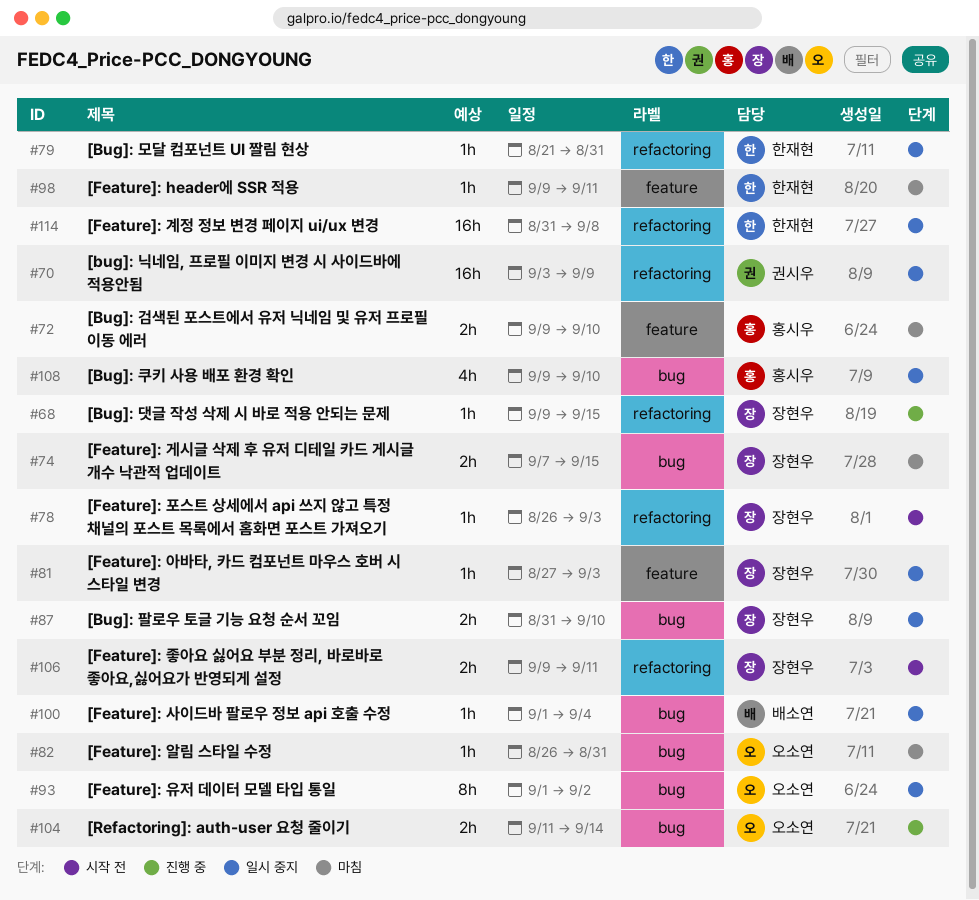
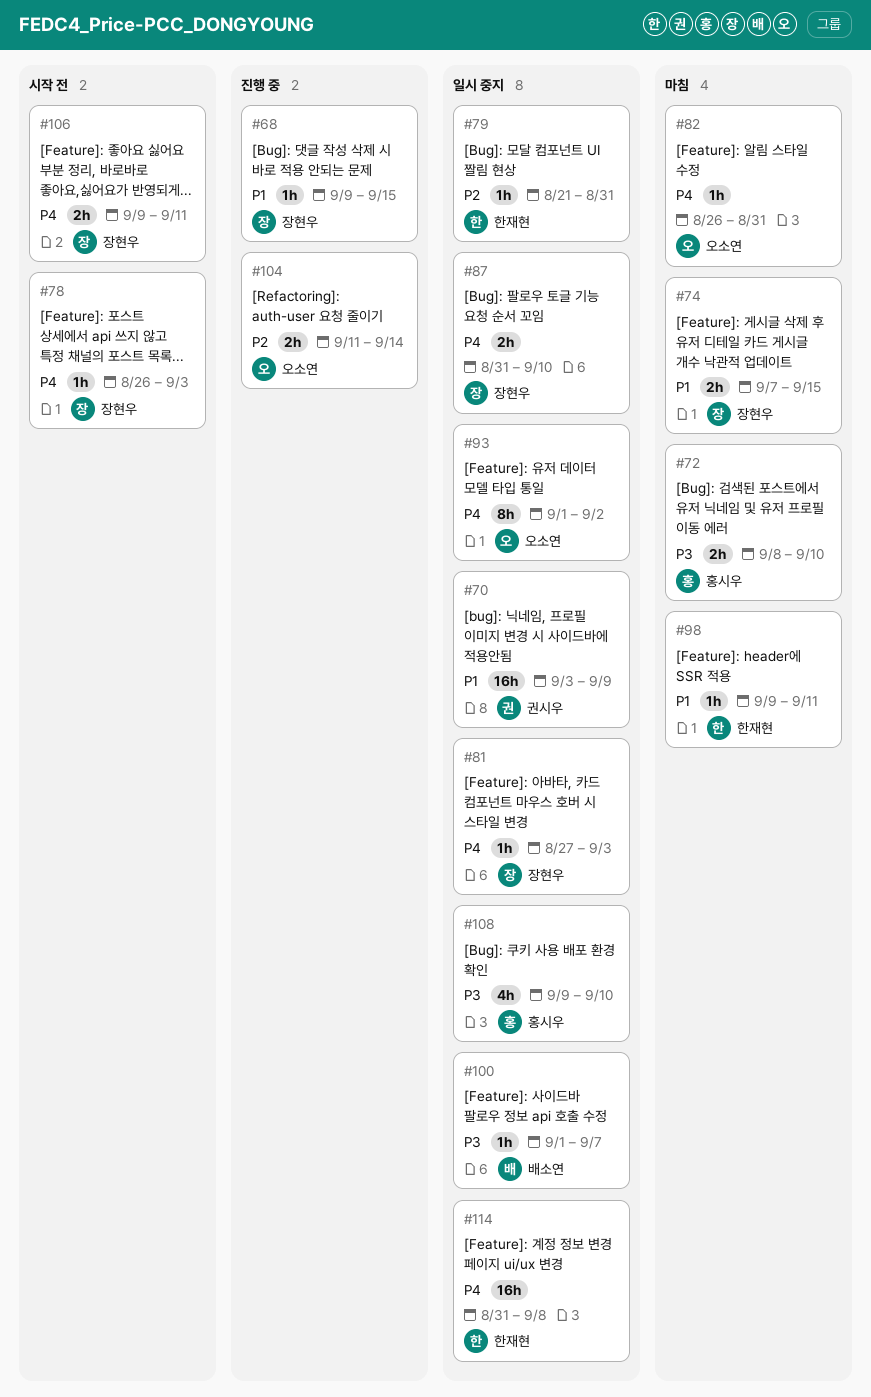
#72, start: Sep 9 -> Sep 8
#100, due: Sep 4 -> Sep 7

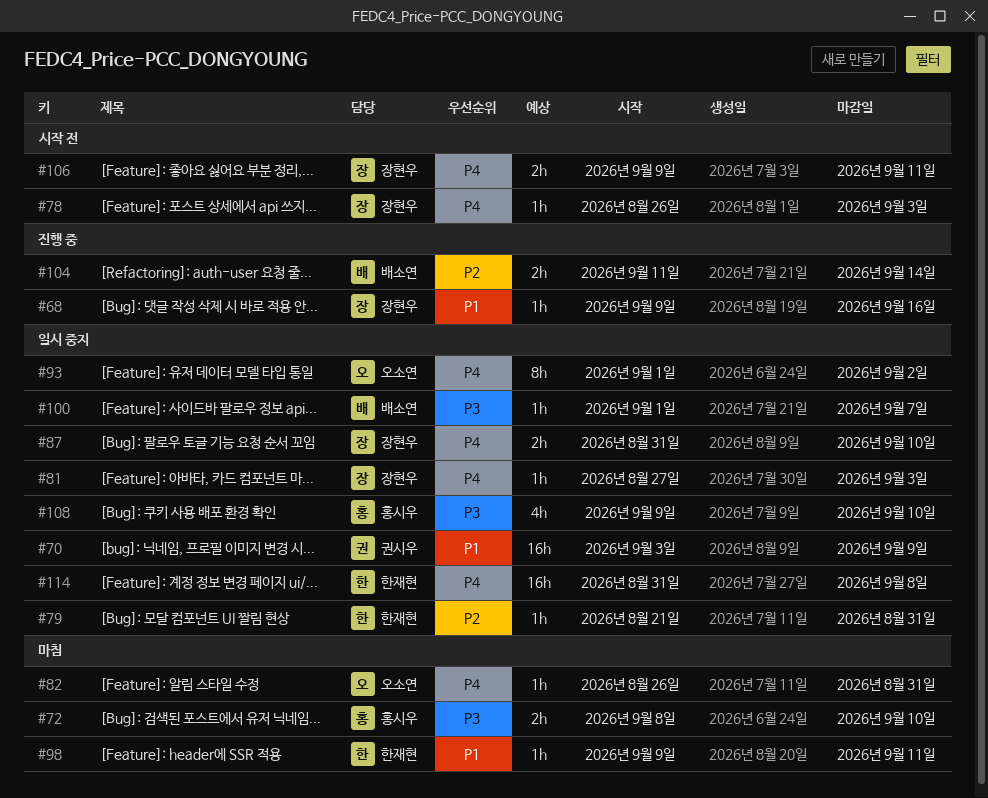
#68, due: Sep 15 -> Sep 16
#74: present -> none
#104, owner: 오소연 -> 배소연

